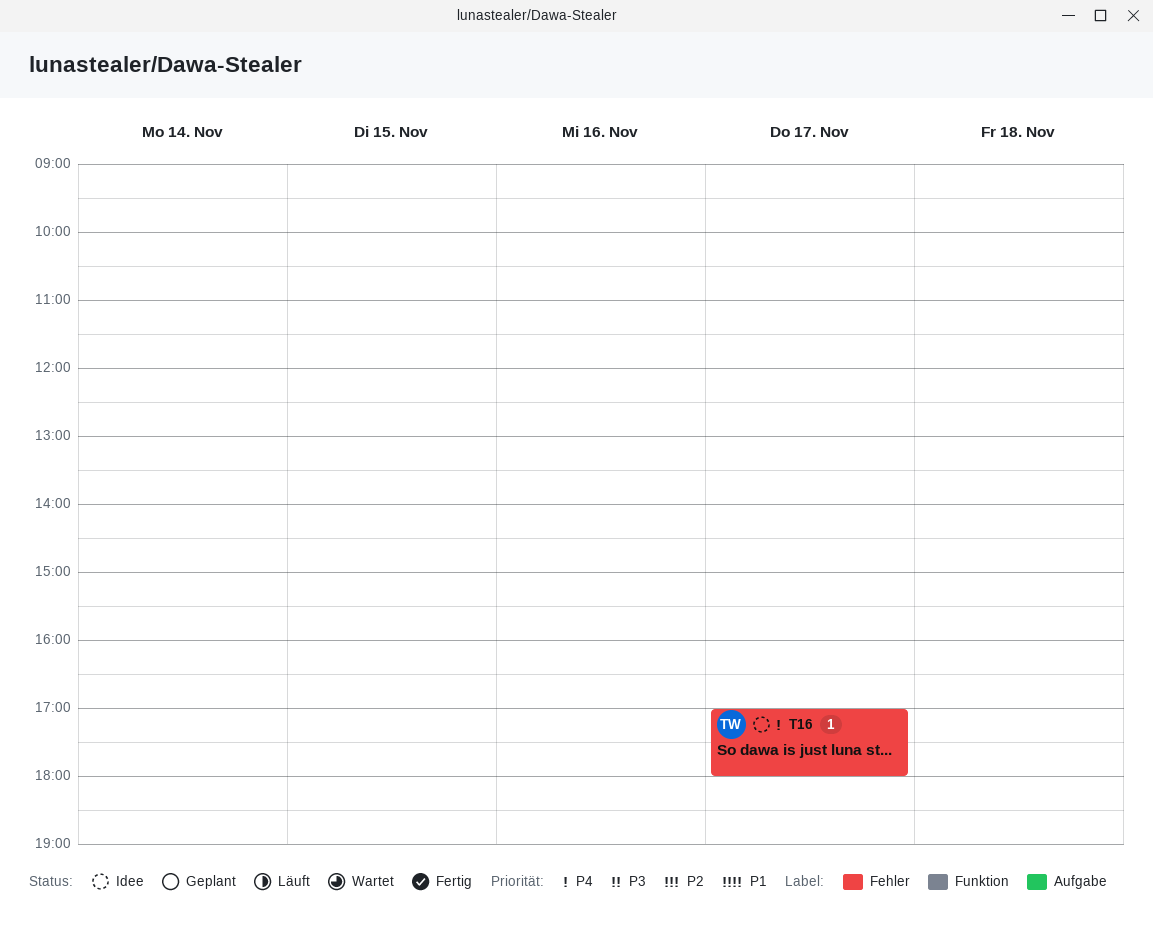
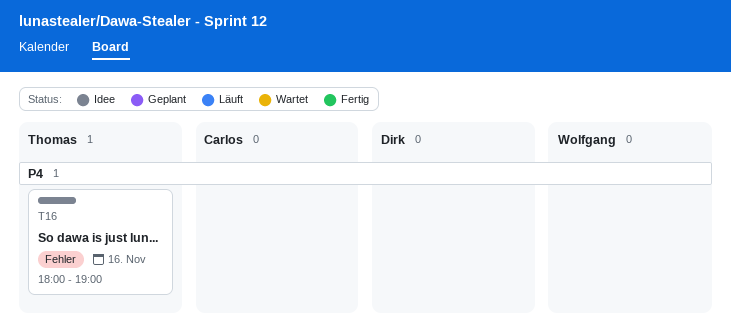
T16, day: Nov 17 -> Nov 16
T16, begins: 17:00 -> 18:00
T16, ends: 18:00 -> 19:00

